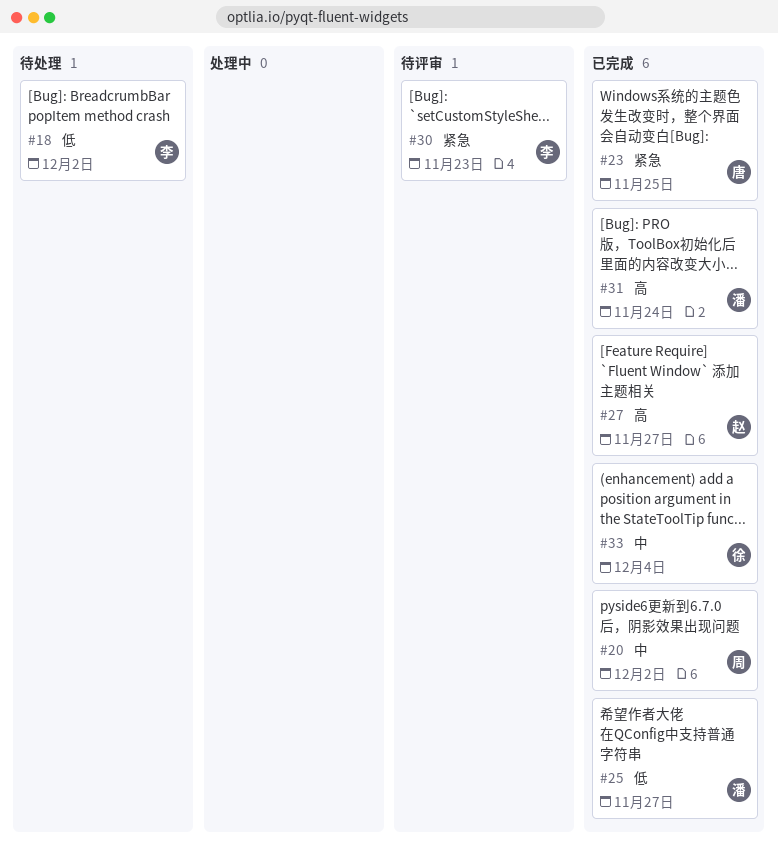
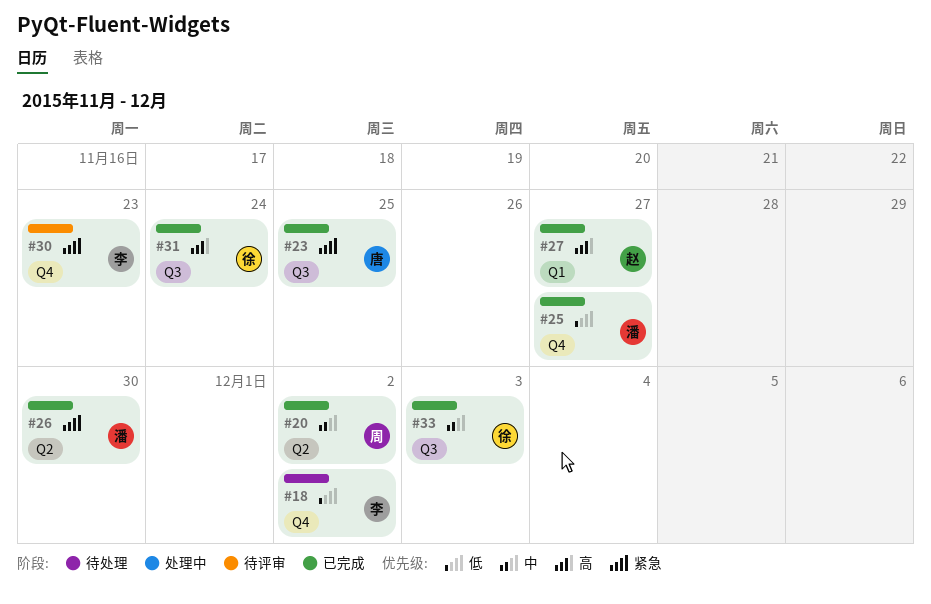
#26: none -> present
#31, owner: 潘 -> 徐
#33, due: Dec 4 -> Dec 3

